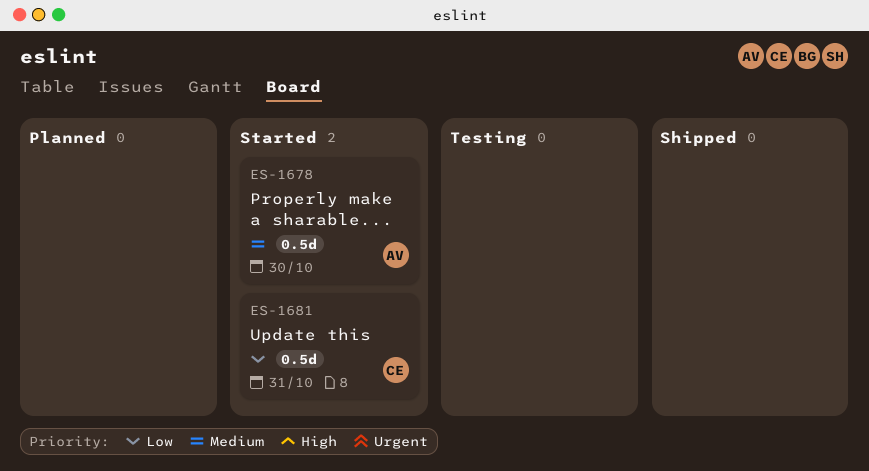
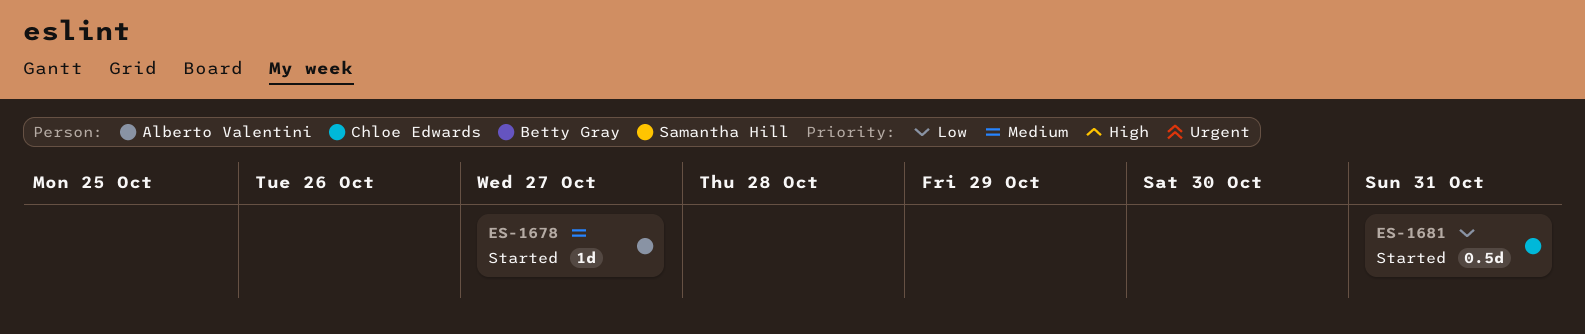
ES-1678, estimate: 0.5d -> 1d
ES-1678, due: Oct 30 -> Oct 27

